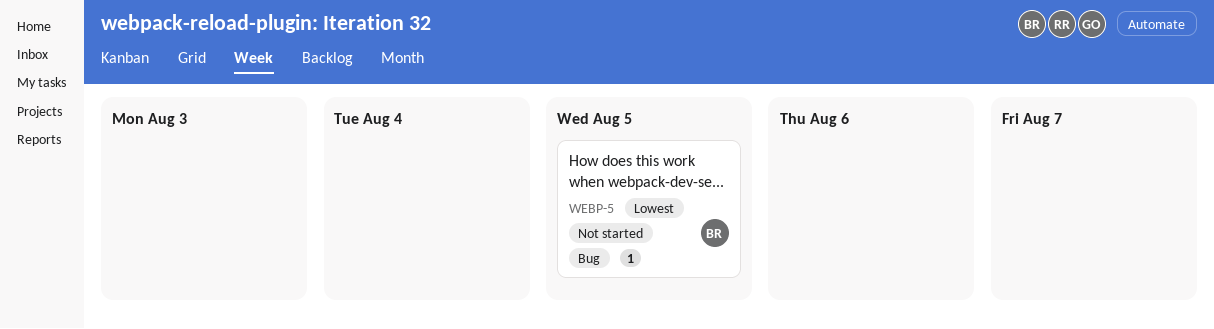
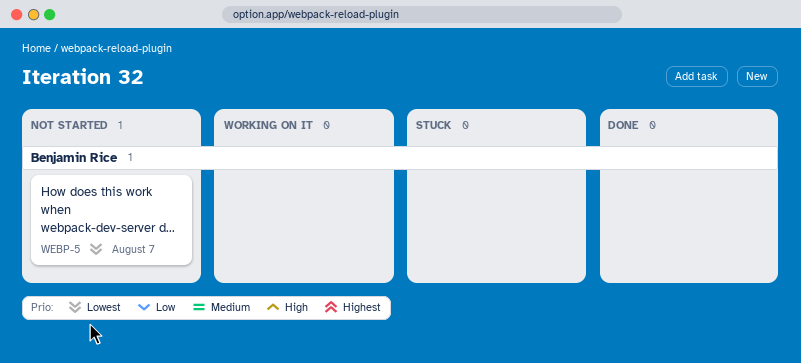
WEBP-5, due: Aug 5 -> Aug 7

